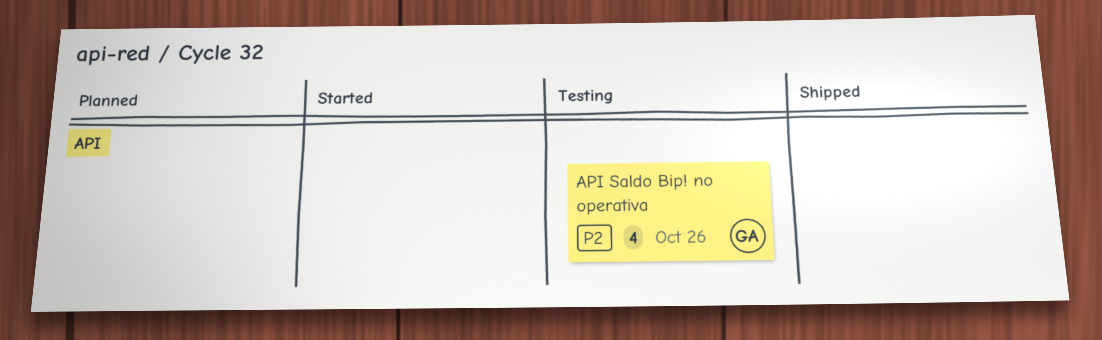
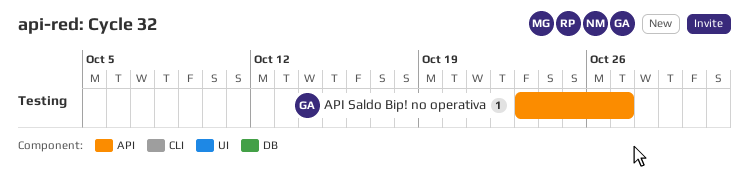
API Saldo Bip! no operativa, estimate: 4 -> 1
API Saldo Bip! no operativa, due: Oct 26 -> Oct 27

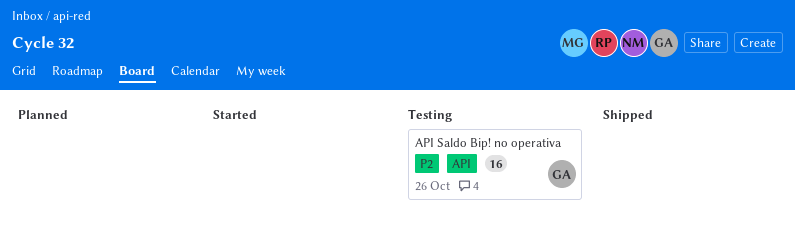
API Saldo Bip! no operativa, estimate: 1 -> 16
API Saldo Bip! no operativa, due: Oct 27 -> Oct 26

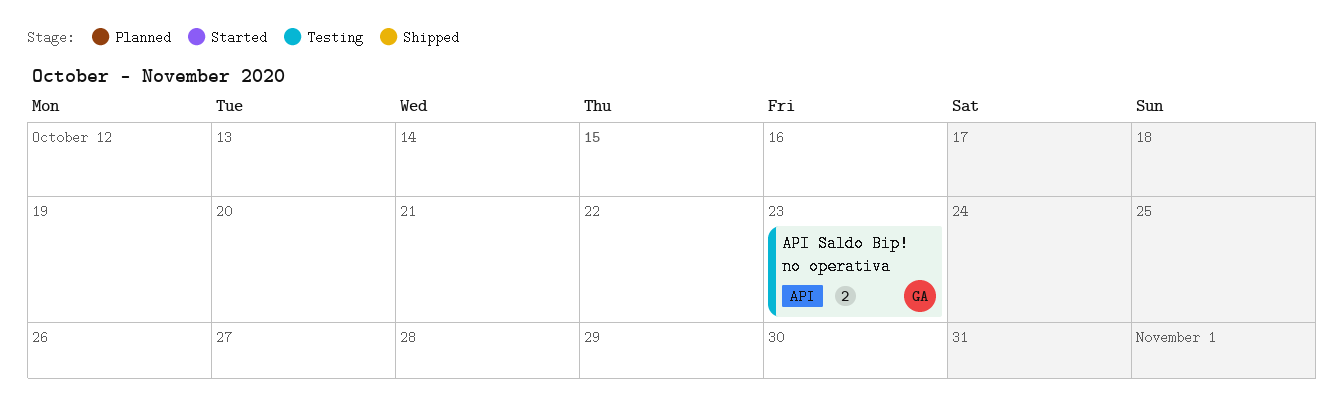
API Saldo Bip! no operativa, estimate: 16 -> 2
API Saldo Bip! no operativa, due: Oct 26 -> Oct 23

